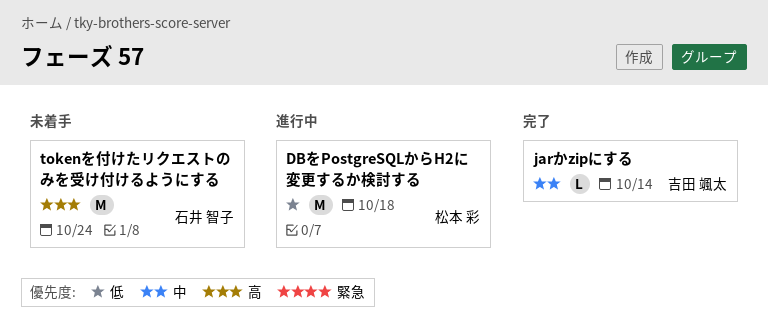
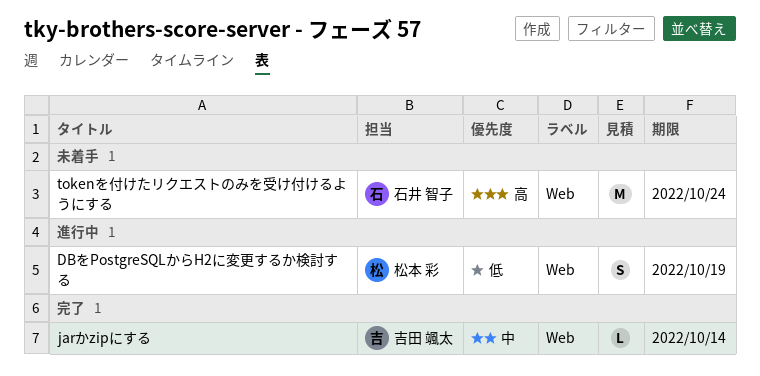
DBをPostgreSQLからH2に変更するか検討する, estimate: M -> S
DBをPostgreSQLからH2に変更するか検討する, due: Oct 18 -> Oct 19

